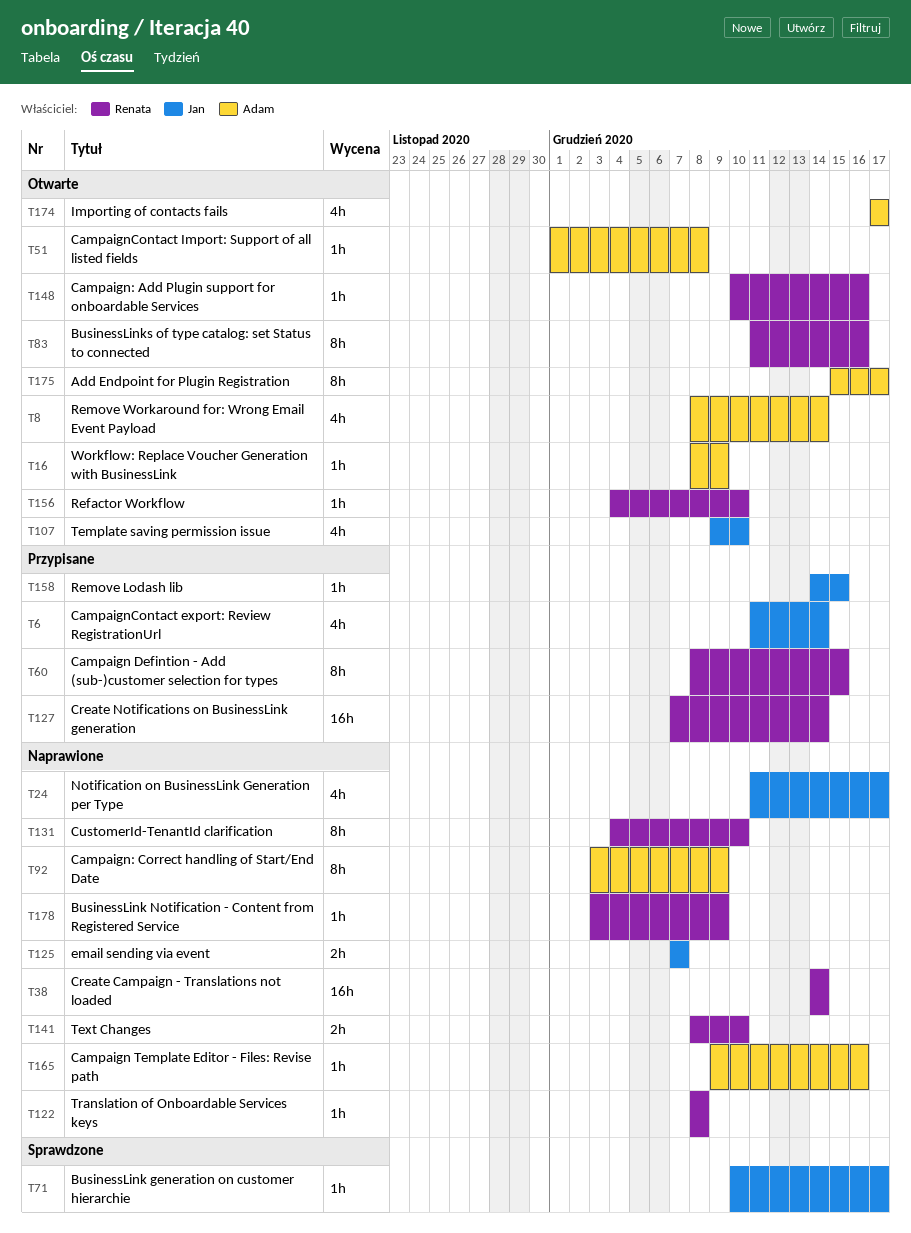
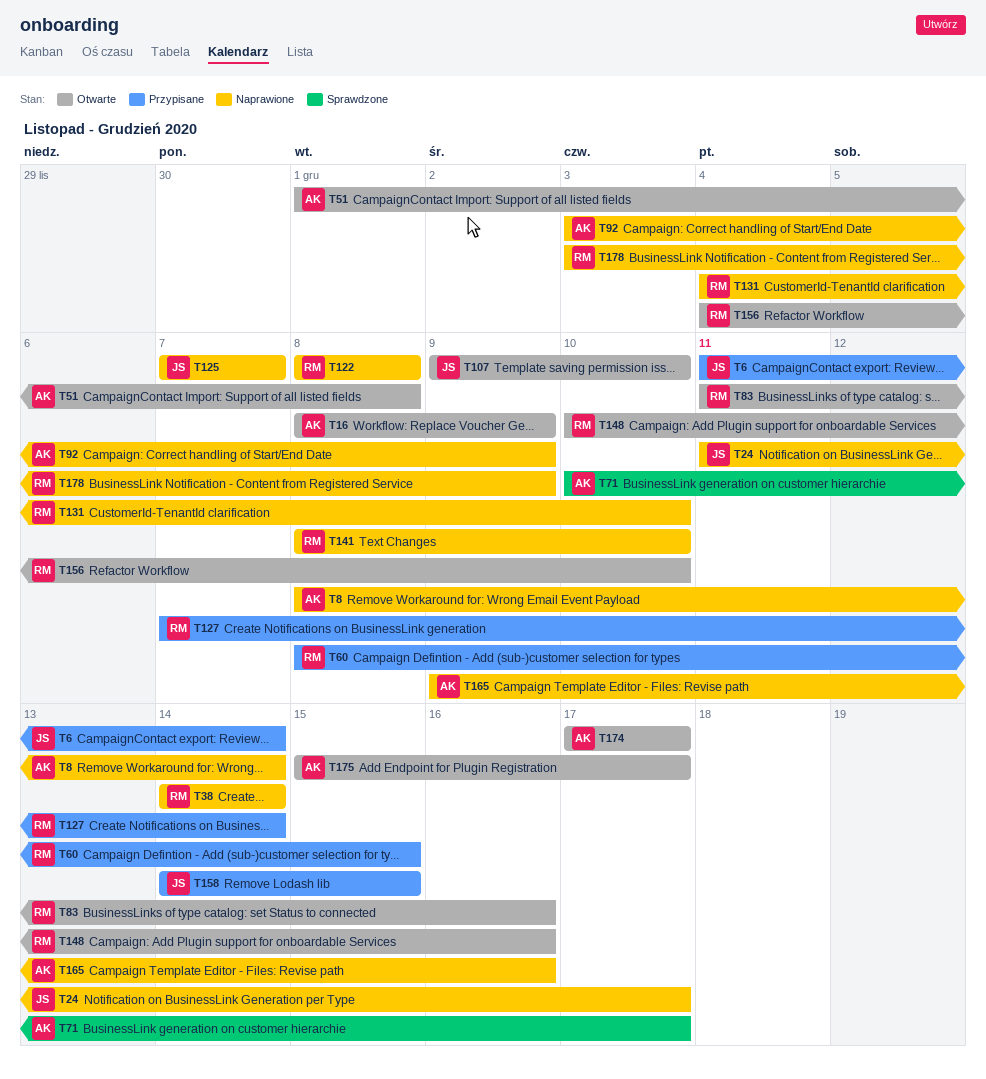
T8, status: Otwarte -> Naprawione
T71, owner: Jan -> Adam

